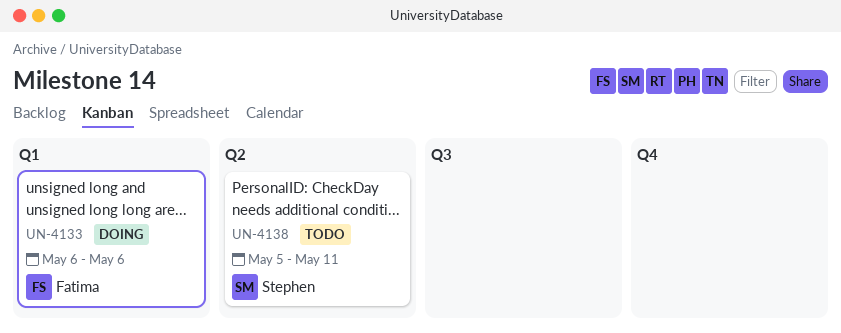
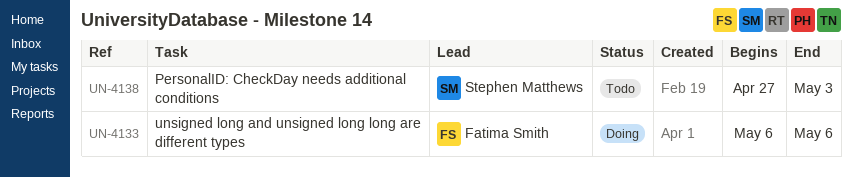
UN-4138, start: May 5 -> Apr 27
UN-4138, due: May 11 -> May 3

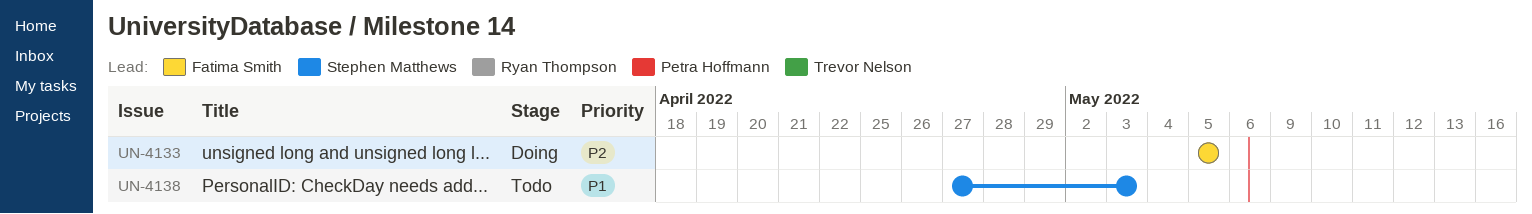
UN-4133, start: May 6 -> May 5
UN-4133, due: May 6 -> May 5

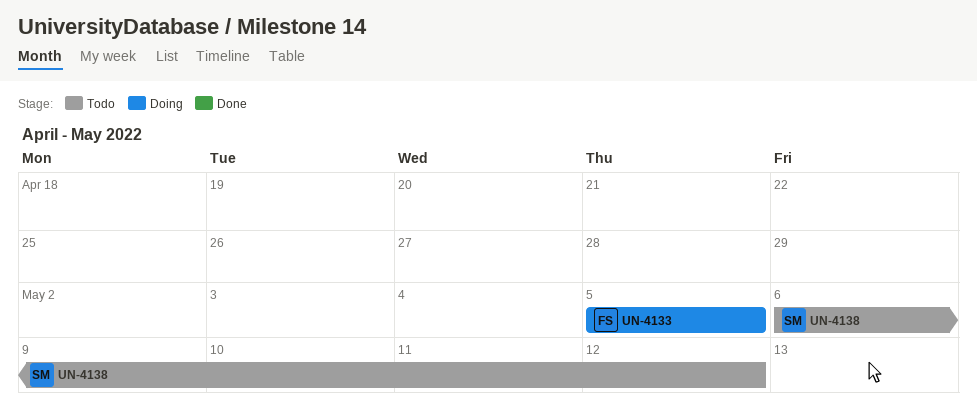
UN-4138, start: Apr 27 -> May 6
UN-4138, due: May 3 -> May 12

